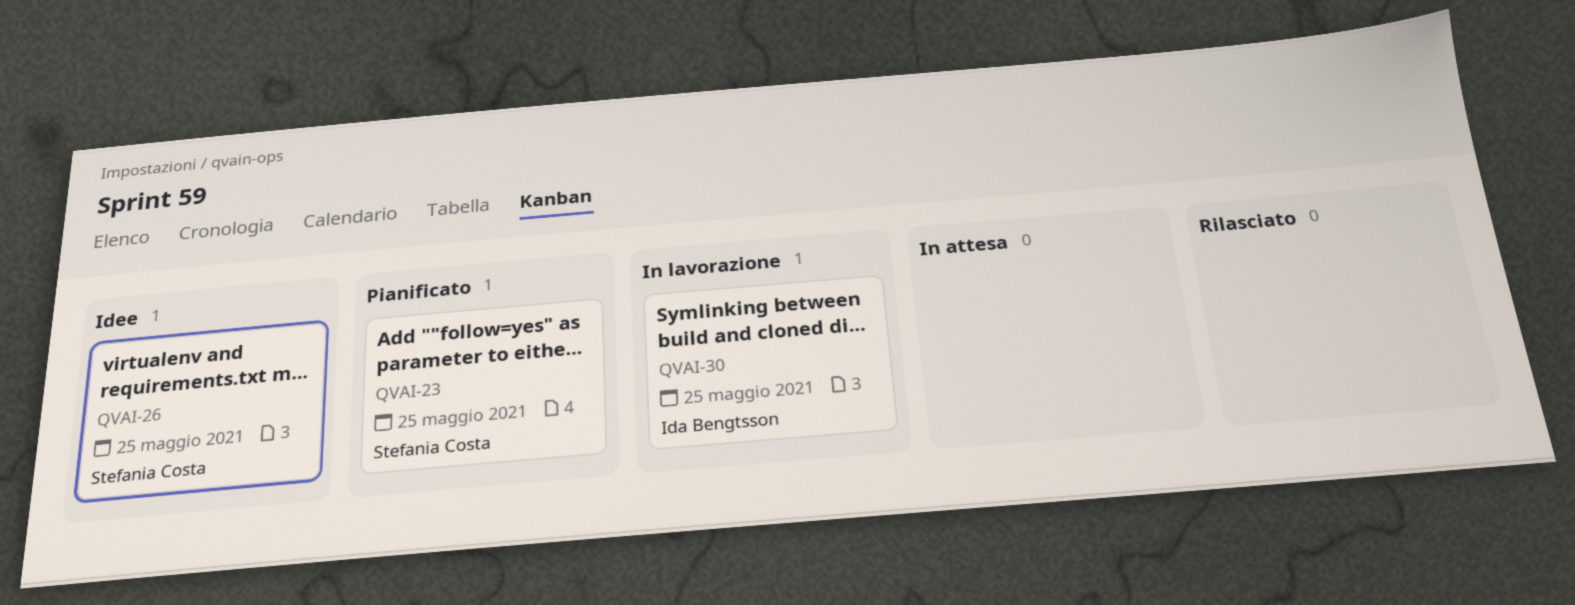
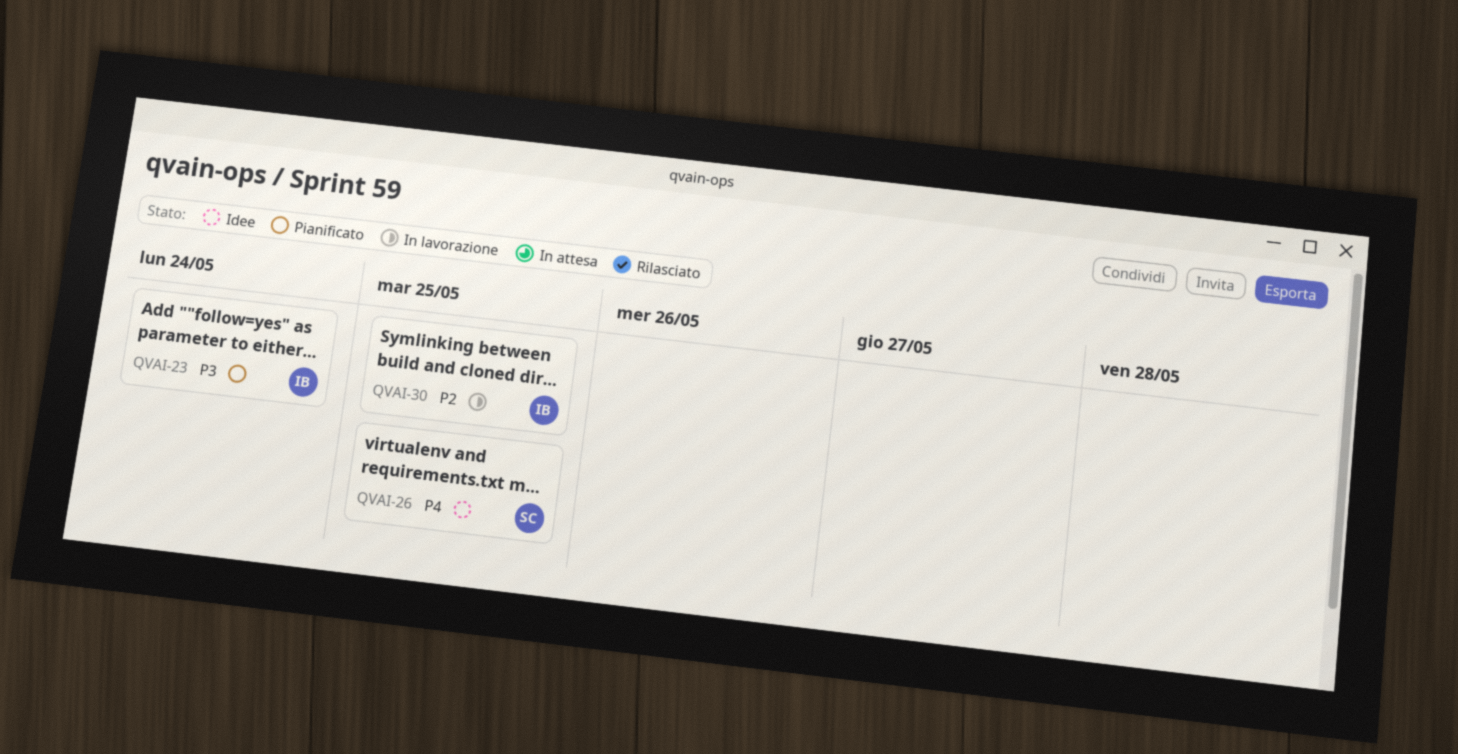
QVAI-23, owner: Stefania Costa -> Ida Bengtsson
QVAI-23, due: May 25 -> May 24

